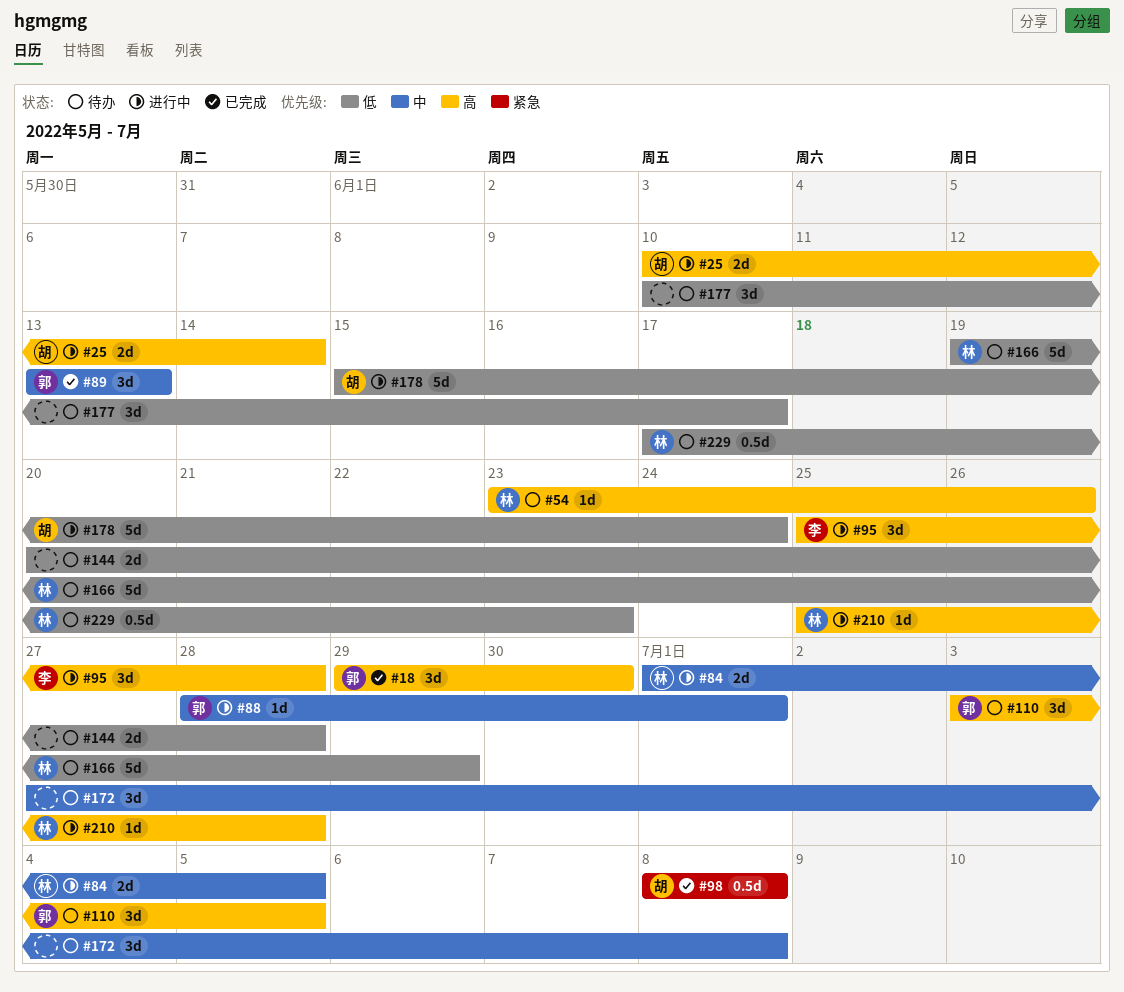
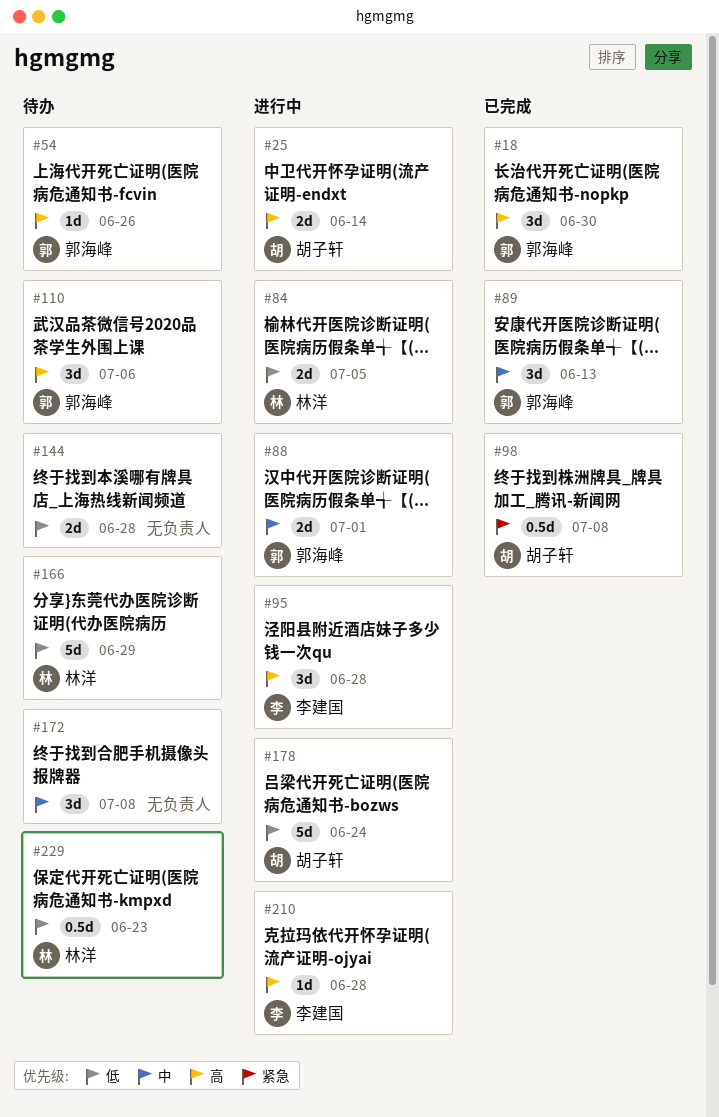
#54, owner: 林洋 -> 郭海峰
#84, priority: 中 -> 低
#88, estimate: 1d -> 2d
#110, due: Jul 5 -> Jul 6
#177: present -> none
#210, owner: 林洋 -> 李建国

